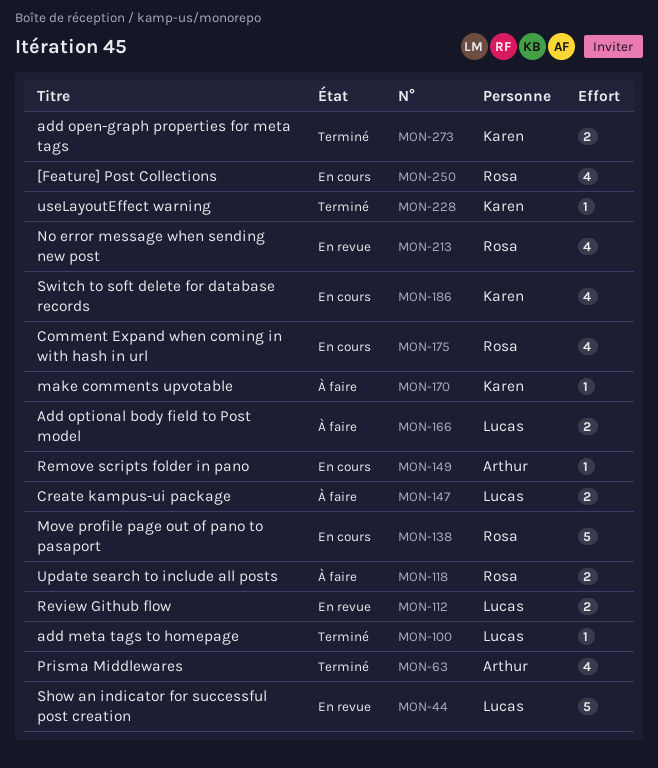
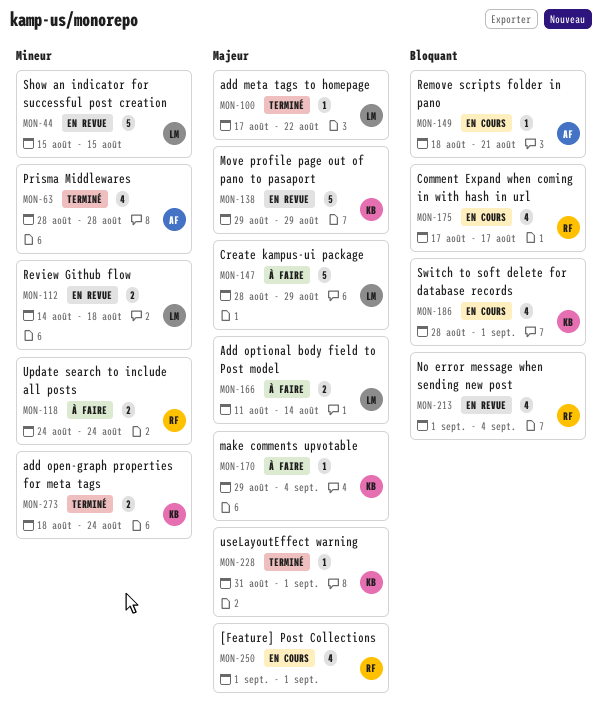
MON-138, status: En cours -> En revue
MON-138, owner: Rosa -> Karen
MON-147, estimate: 2 -> 5

